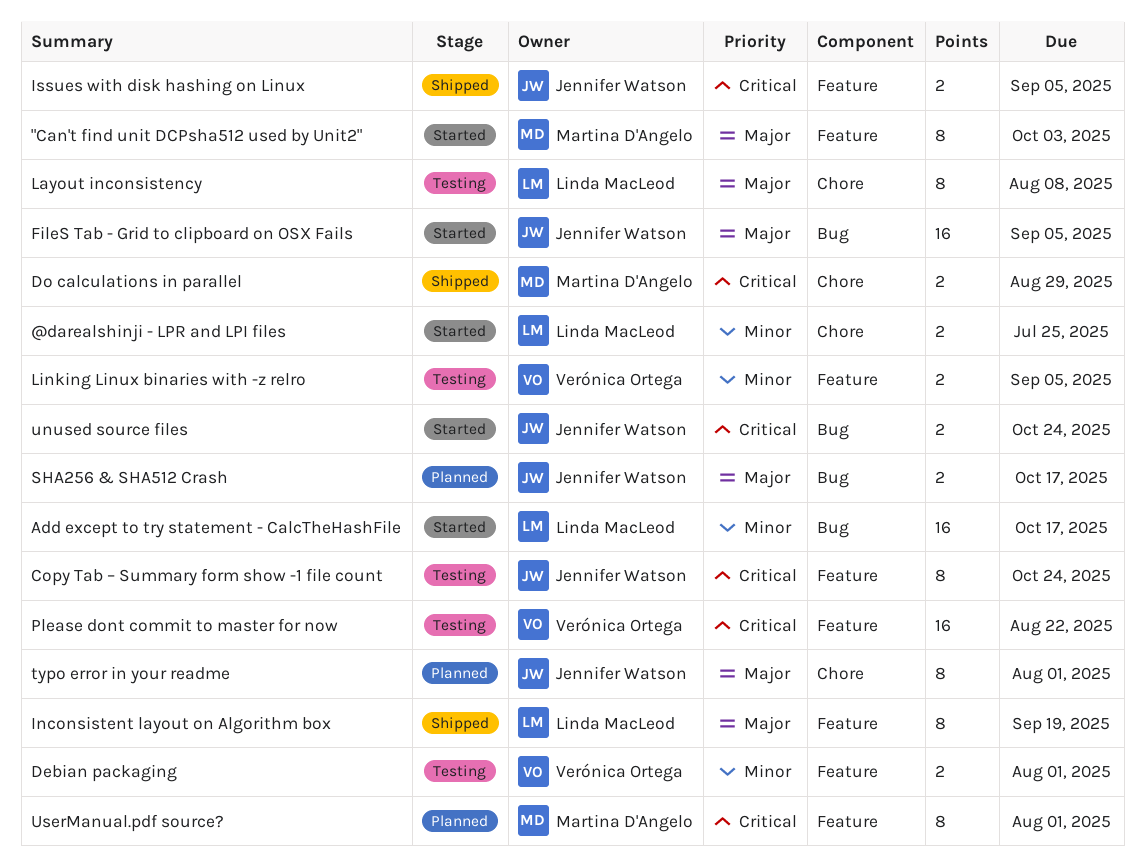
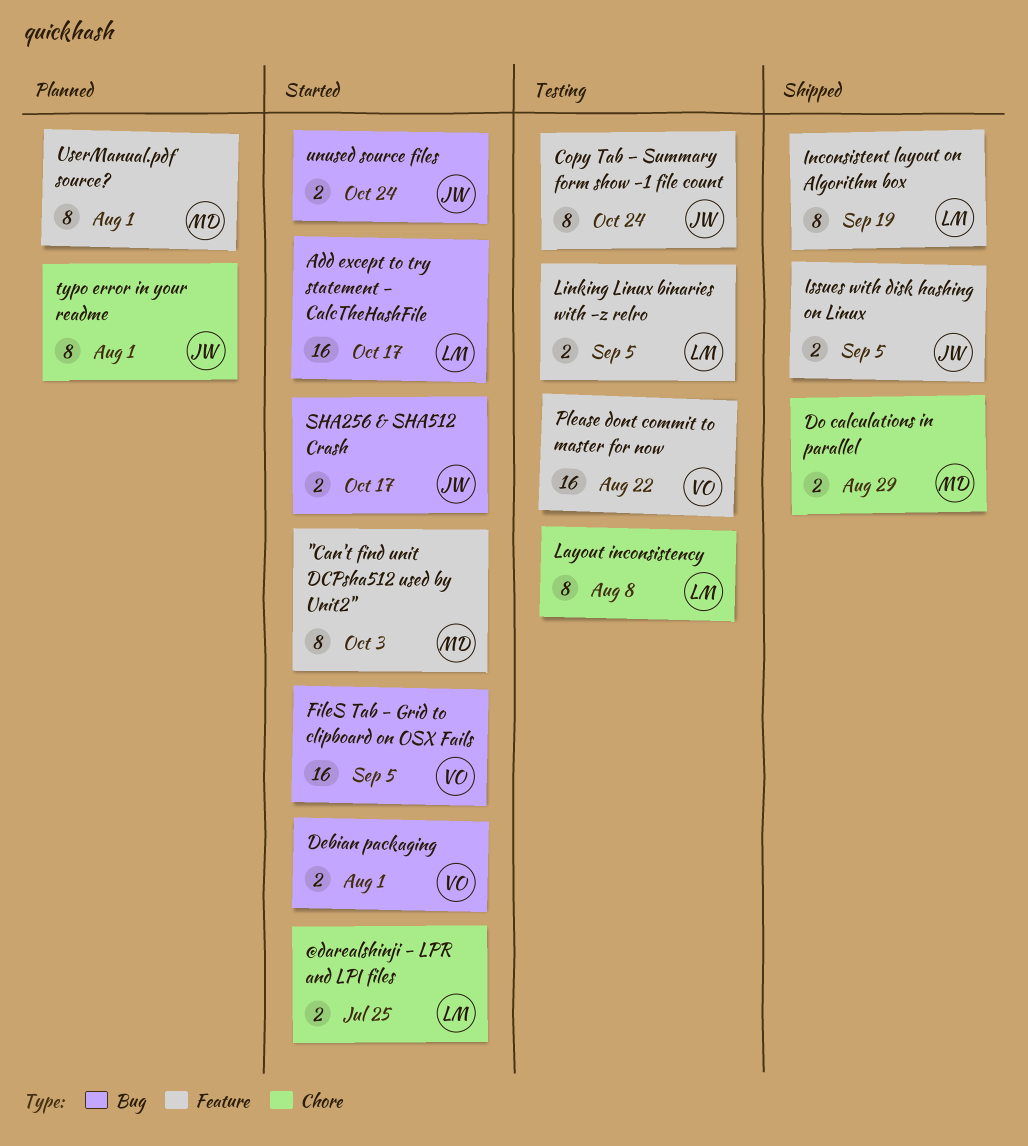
Debian packaging, status: Testing -> Started
Debian packaging, label: Feature -> Bug
FileS Tab - Grid to clipboard on OSX Fails, owner: Jennifer Watson -> Verónica Ortega
Linking Linux binaries with -z relro, owner: Verónica Ortega -> Linda MacLeod
SHA256 & SHA512 Crash, status: Planned -> Started

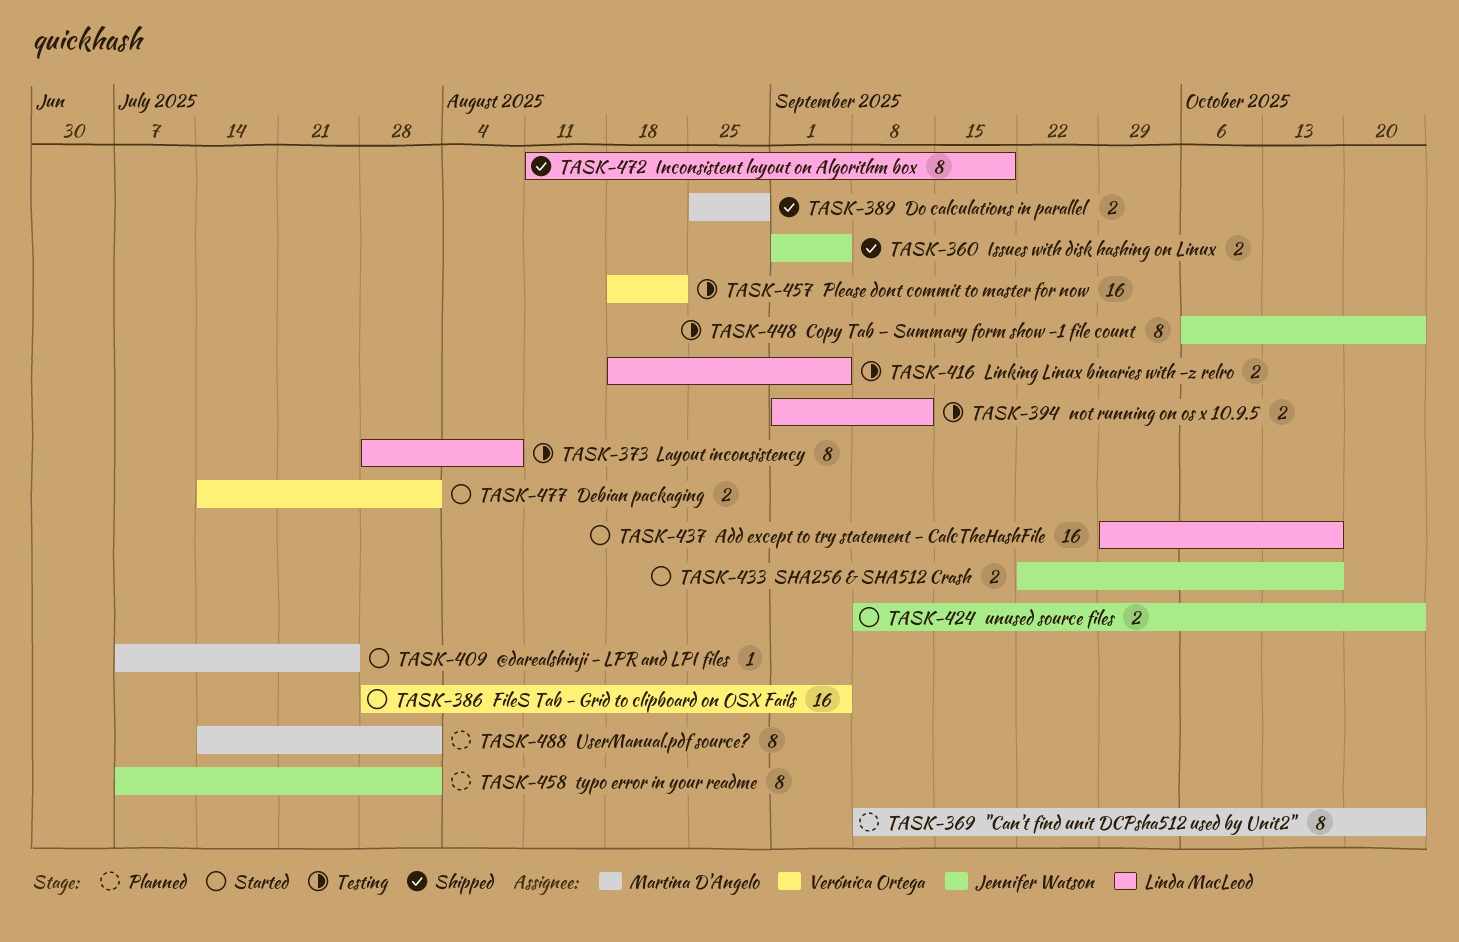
"Can't find unit DCPsha512 used by Unit2", status: Started -> Planned
"Can't find unit DCPsha512 used by Unit2", due: Oct 3 -> Oct 24
@darealshinji - LPR and LPI files, owner: Linda MacLeod -> Martina D'Angelo
@darealshinji - LPR and LPI files, estimate: 2 -> 1
not running on os x 10.9.5: none -> present

